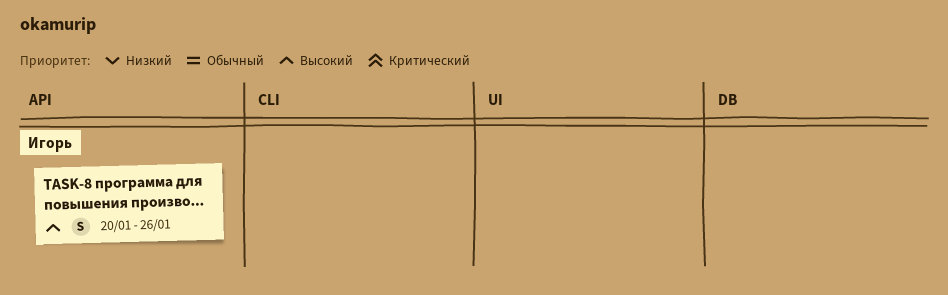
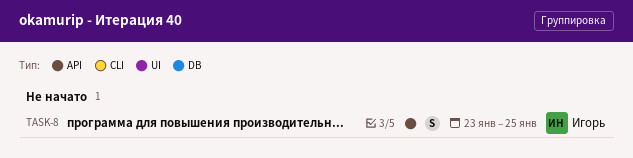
TASK-8, start: Jan 20 -> Jan 23
TASK-8, due: Jan 26 -> Jan 25

